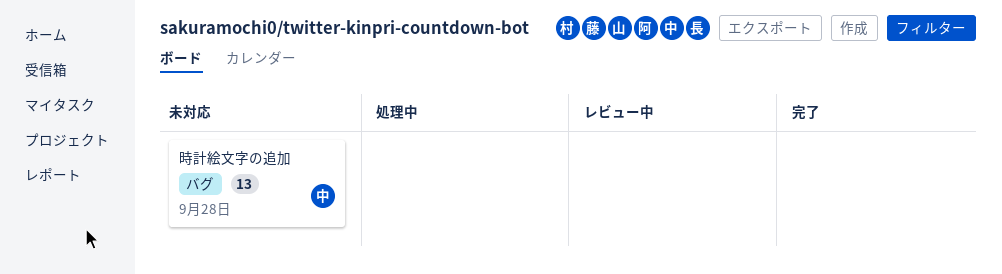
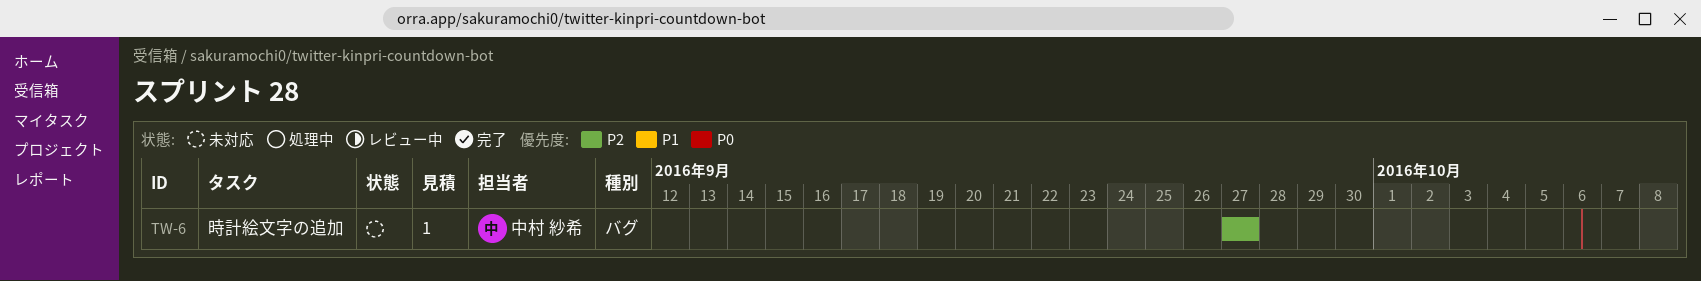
時計絵文字の追加, estimate: 13 -> 1
時計絵文字の追加, due: Sep 28 -> Sep 27

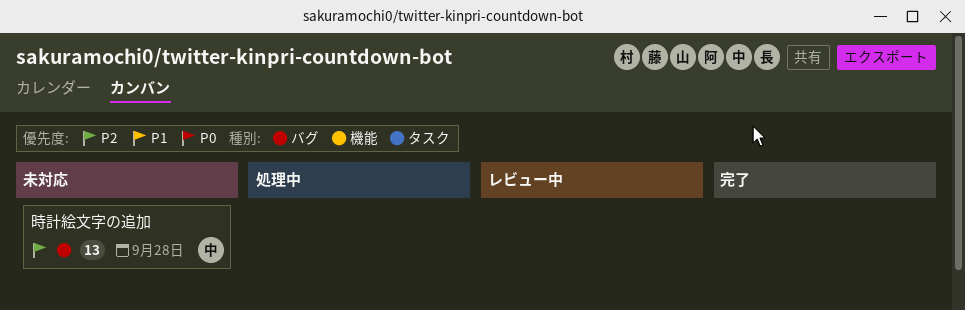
時計絵文字の追加, estimate: 1 -> 13
時計絵文字の追加, due: Sep 27 -> Sep 28

